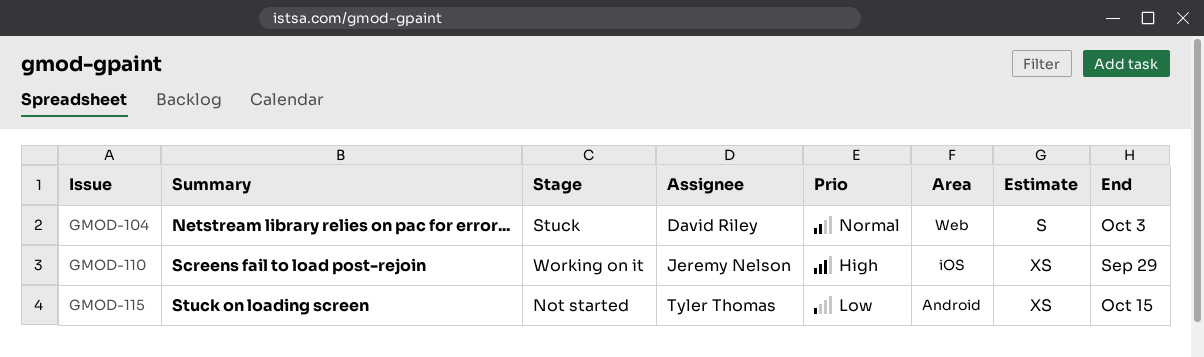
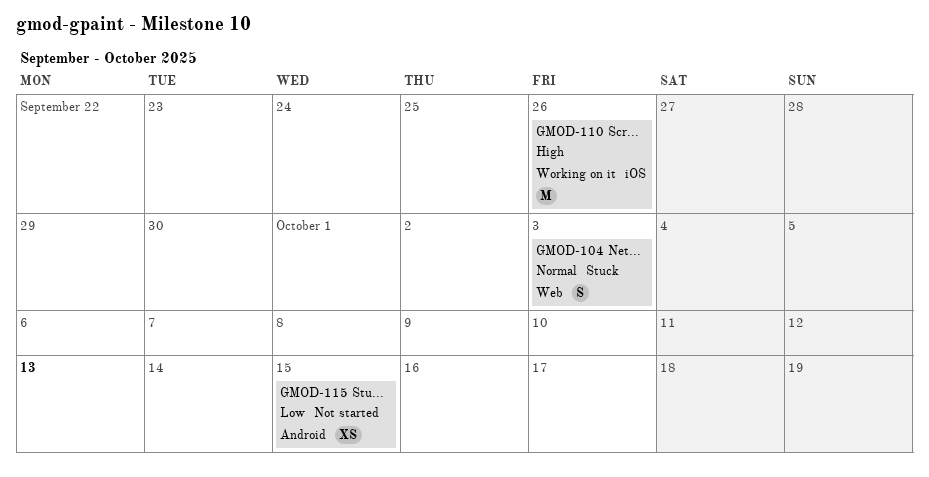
GMOD-110, estimate: XS -> M
GMOD-110, due: Sep 29 -> Sep 26

